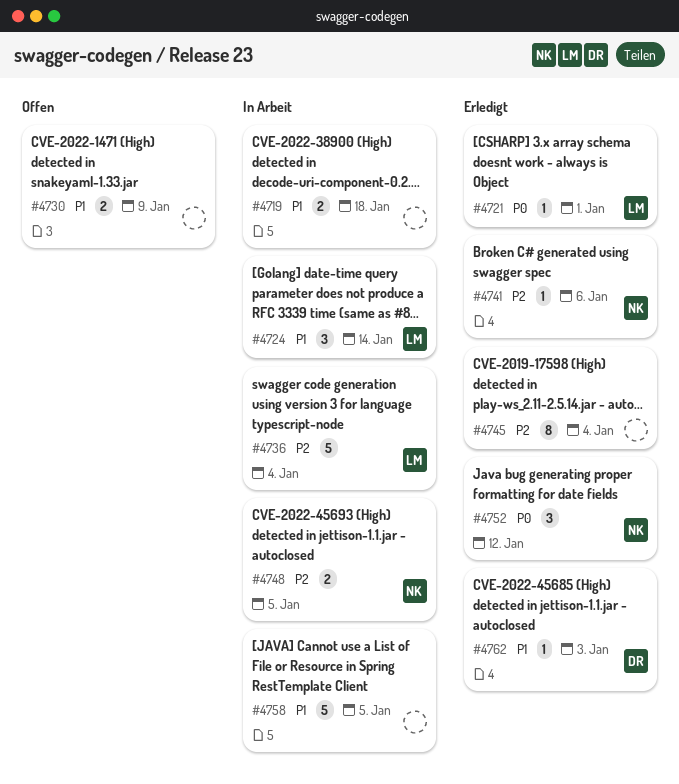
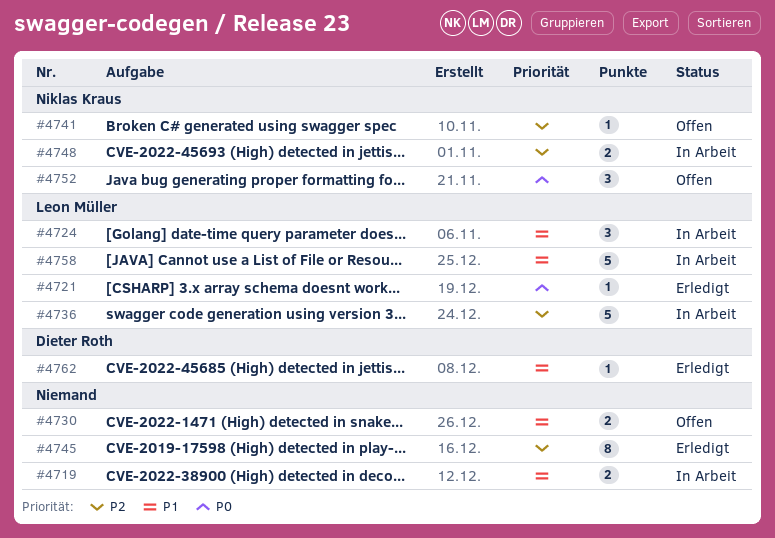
#4741, status: Erledigt -> Offen
#4752, status: Erledigt -> Offen
#4758, owner: none -> Leon Müller

